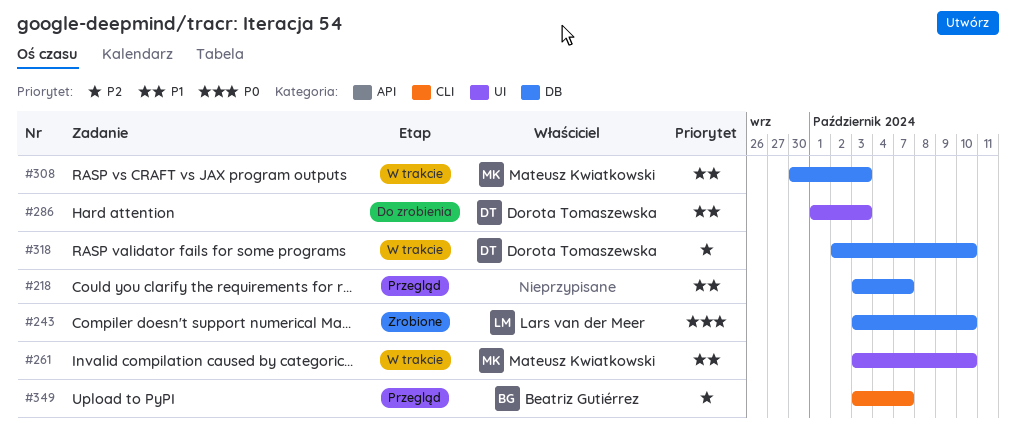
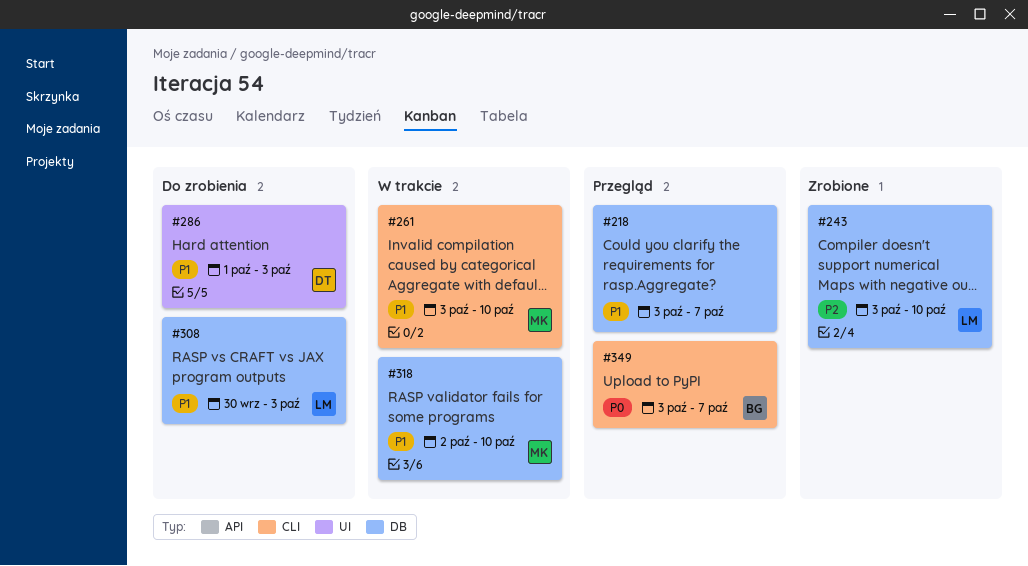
#243, priority: P0 -> P2
#261, label: UI -> CLI
#308, status: W trakcie -> Do zrobienia
#308, owner: Mateusz Kwiatkowski -> Lars van der Meer
#318, owner: Dorota Tomaszewska -> Mateusz Kwiatkowski
#318, priority: P2 -> P1
#349, priority: P2 -> P0

